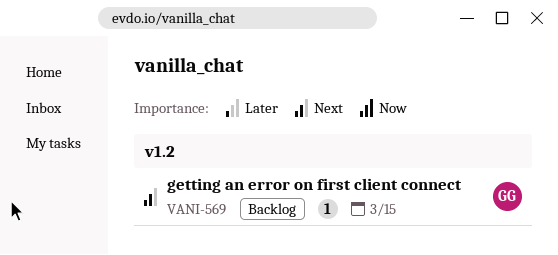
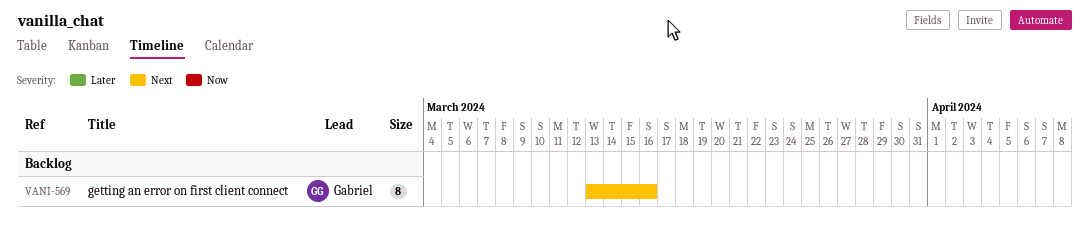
VANI-569, estimate: 1 -> 8
VANI-569, due: Mar 15 -> Mar 16

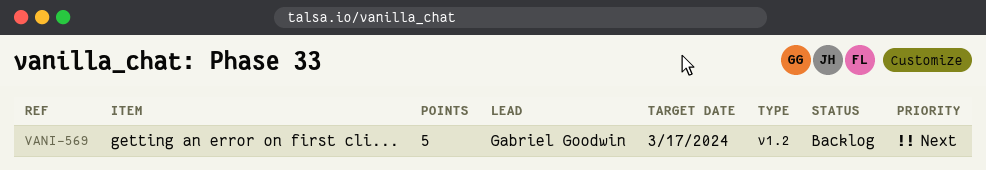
VANI-569, estimate: 8 -> 5
VANI-569, due: Mar 16 -> Mar 17

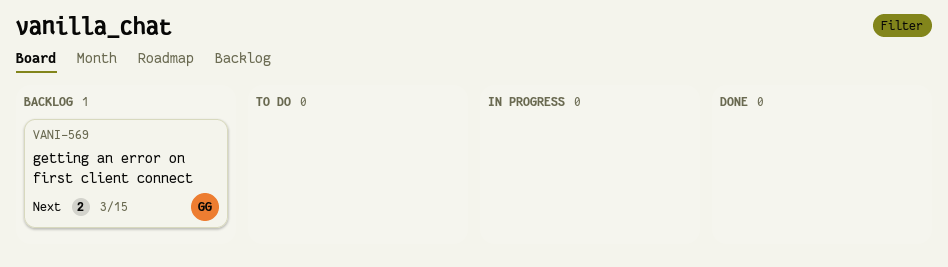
VANI-569, estimate: 5 -> 2
VANI-569, due: Mar 17 -> Mar 15

